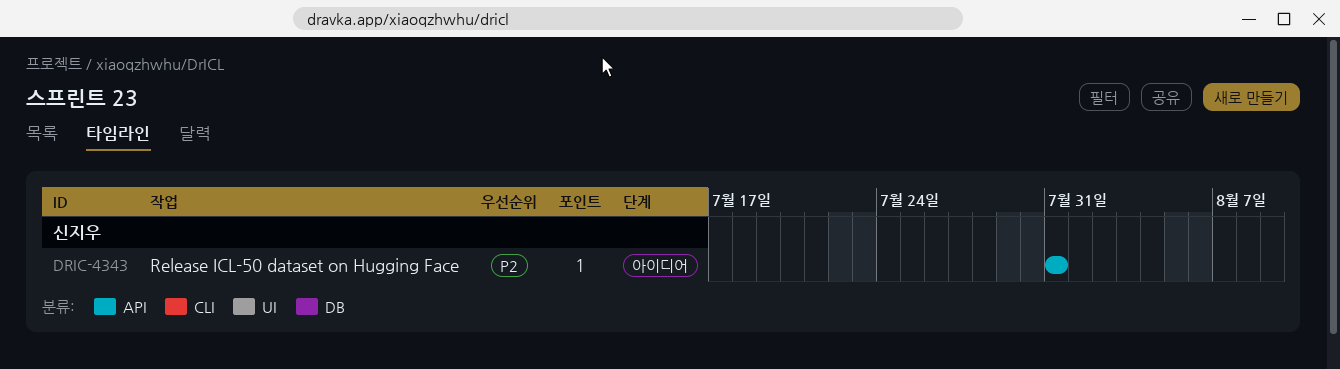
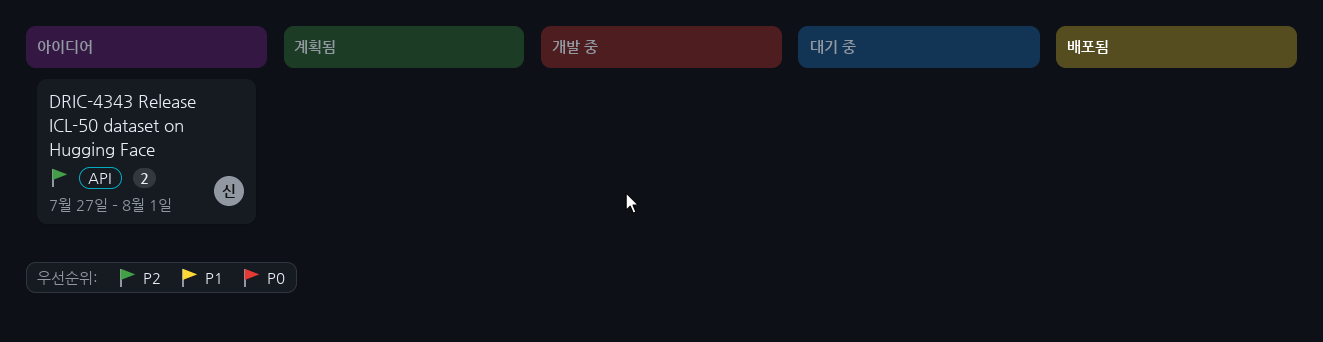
DRIC-4343, estimate: 1 -> 2
DRIC-4343, start: Jul 31 -> Jul 27
DRIC-4343, due: Jul 31 -> Aug 1

